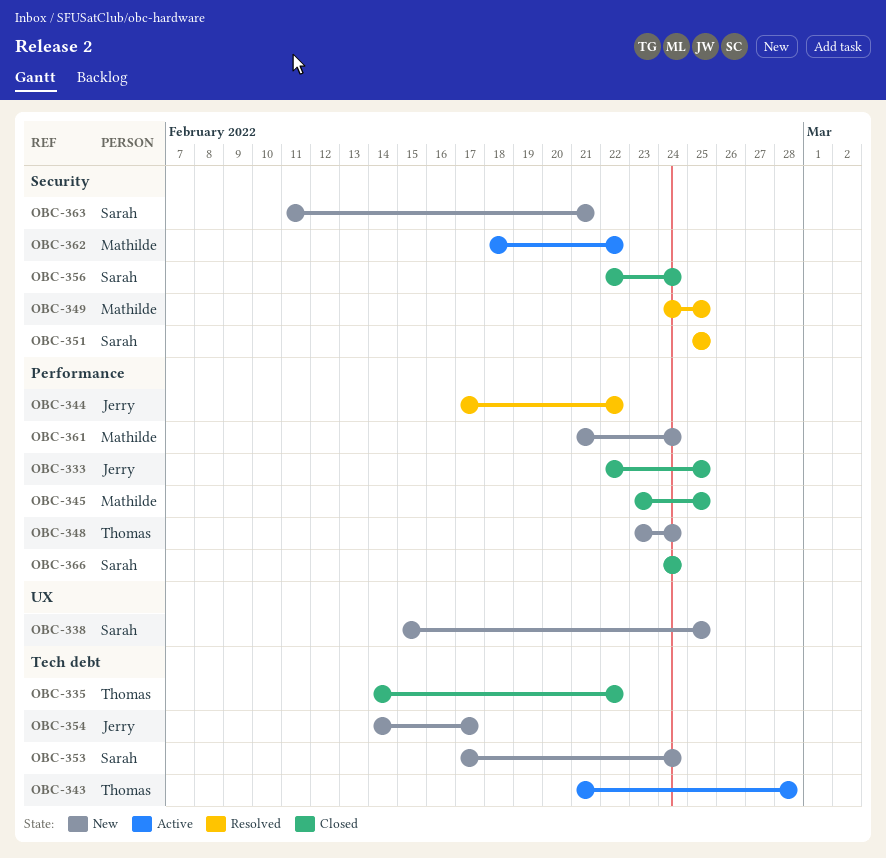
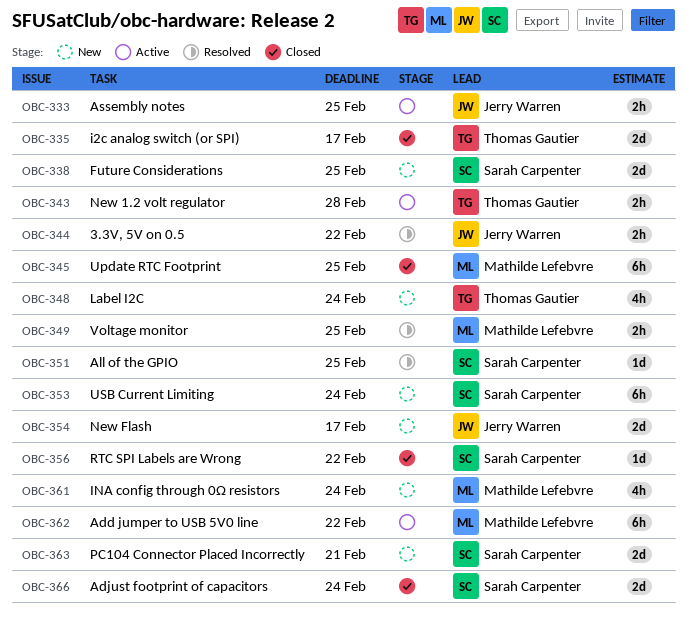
OBC-333, status: Closed -> Active
OBC-335, due: Feb 22 -> Feb 17
OBC-356, due: Feb 24 -> Feb 22

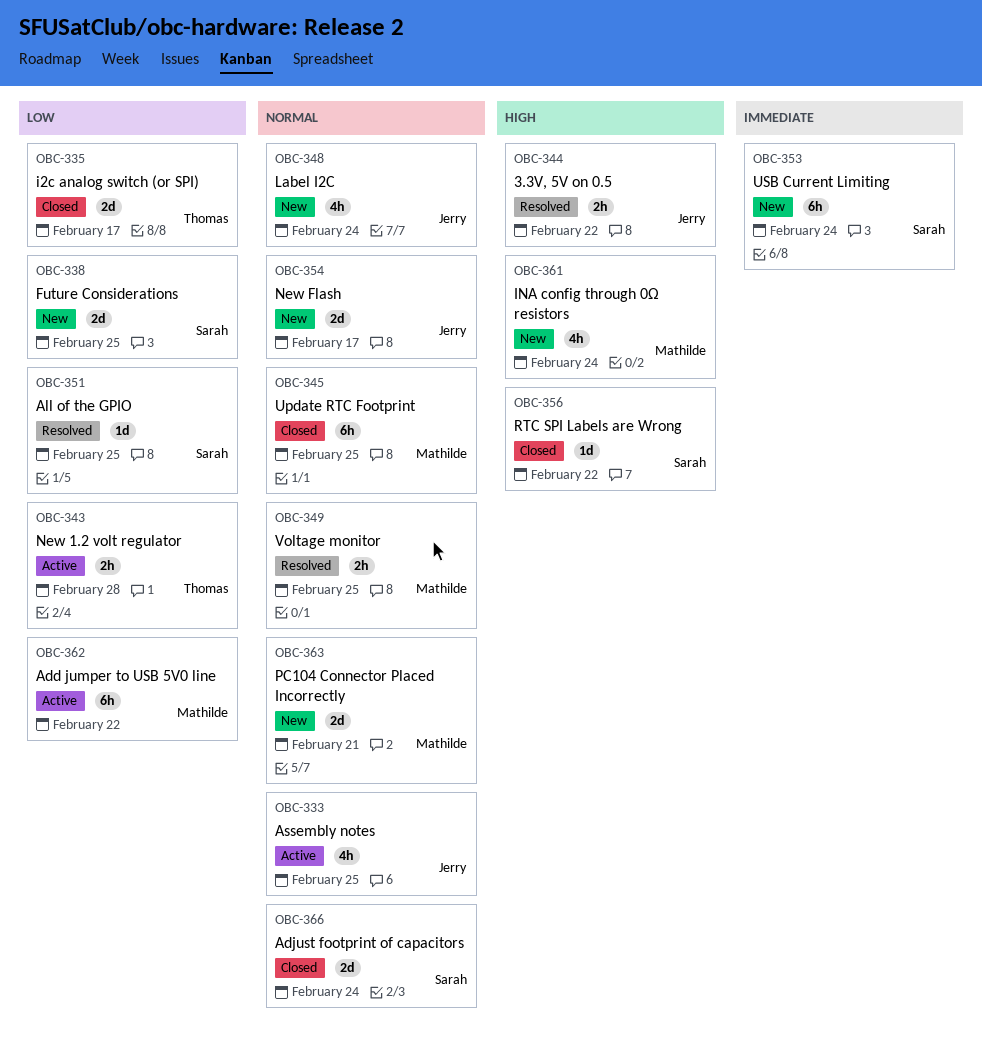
OBC-333, estimate: 2h -> 4h
OBC-348, owner: Thomas Gautier -> Jerry Warren
OBC-363, owner: Sarah Carpenter -> Mathilde Lefebvre

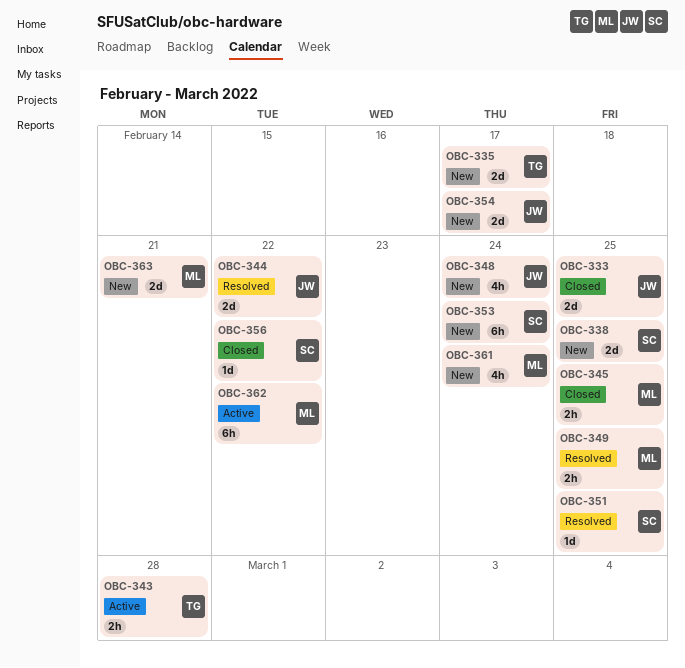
OBC-333, status: Active -> Closed
OBC-333, estimate: 4h -> 2d
OBC-335, status: Closed -> New
OBC-344, estimate: 2h -> 2d
OBC-345, estimate: 6h -> 2h
OBC-366: present -> none

